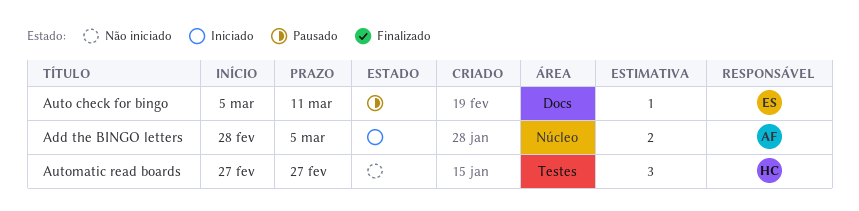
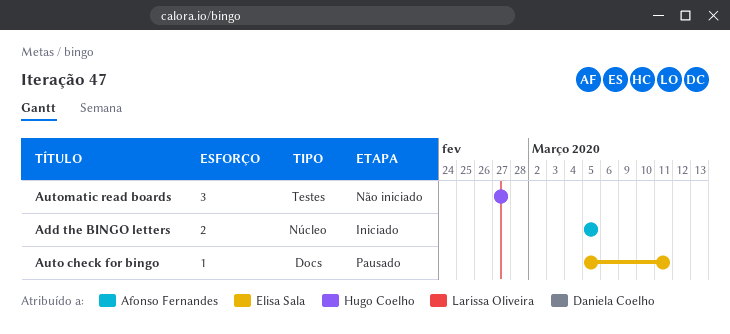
Add the BINGO letters, start: Feb 28 -> Mar 5

